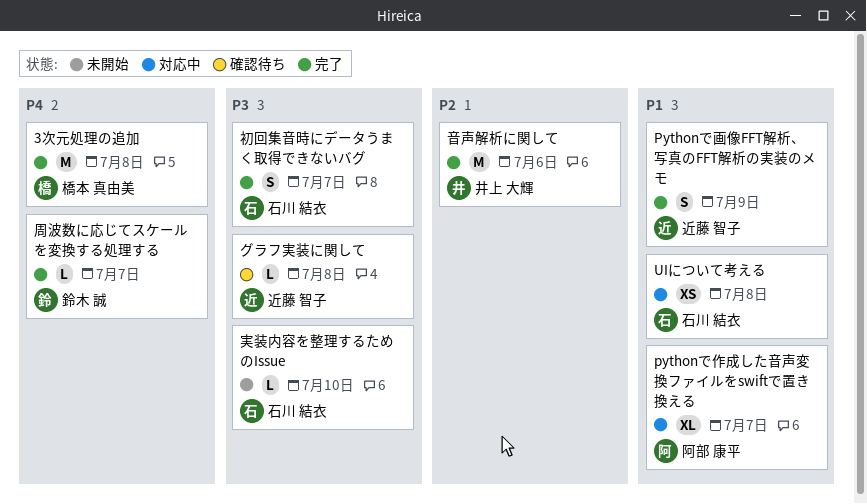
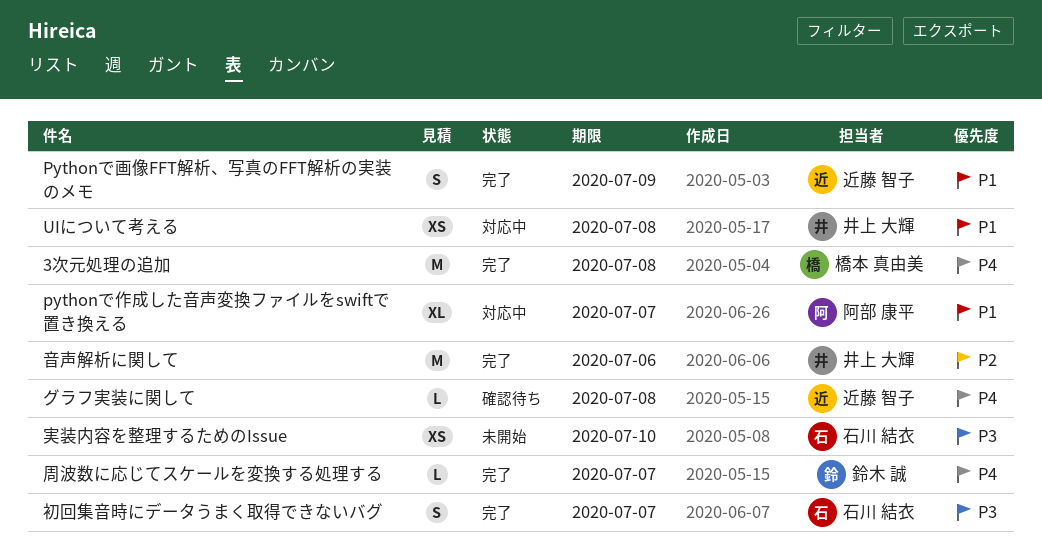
UIについて考える, owner: 石川 結衣 -> 井上 大輝
グラフ実装に関して, priority: P3 -> P4
実装内容を整理するためのIssue, estimate: L -> XS

